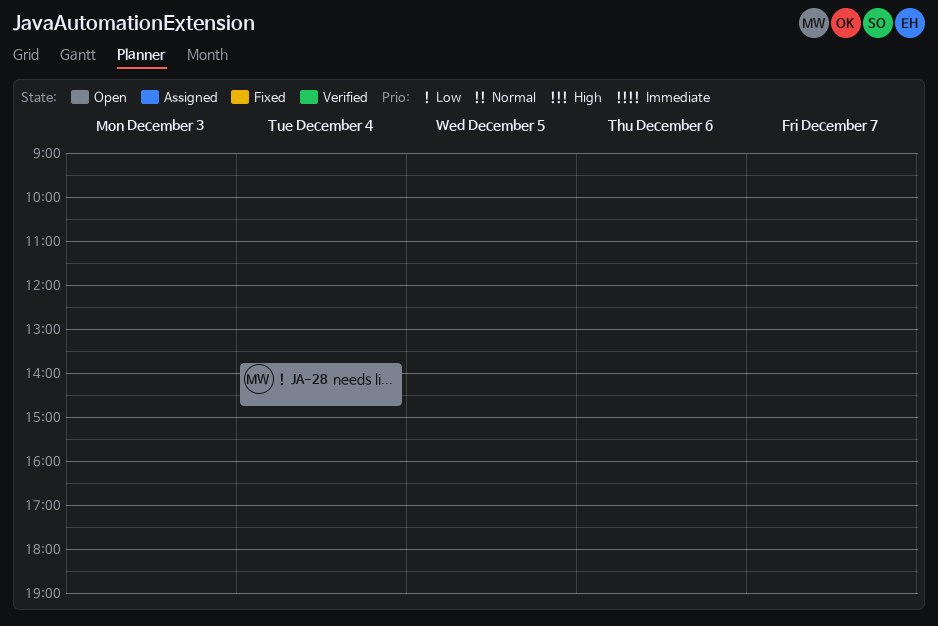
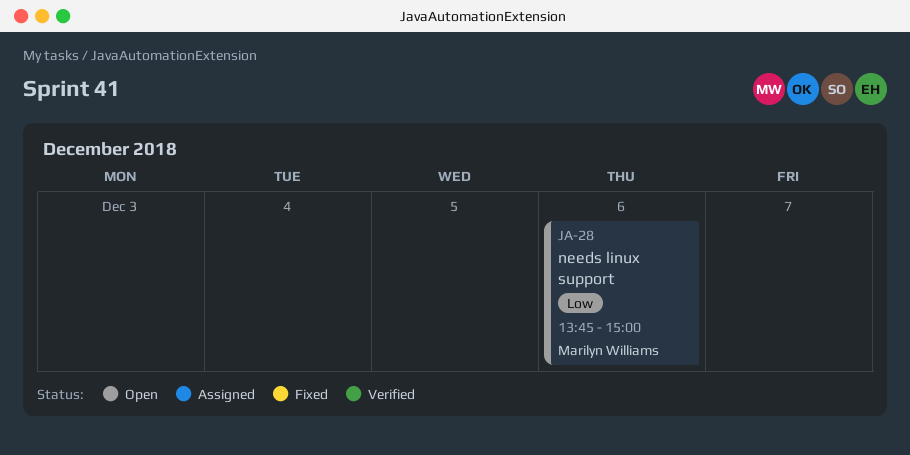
JA-28, day: Dec 4 -> Dec 6
JA-28, ends: 14:45 -> 15:00

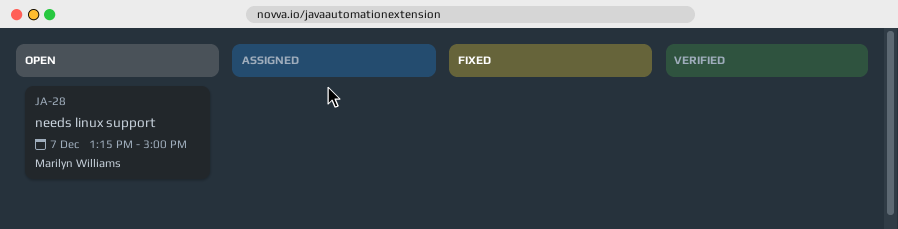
JA-28, day: Dec 6 -> Dec 7
JA-28, begins: 13:45 -> 13:15

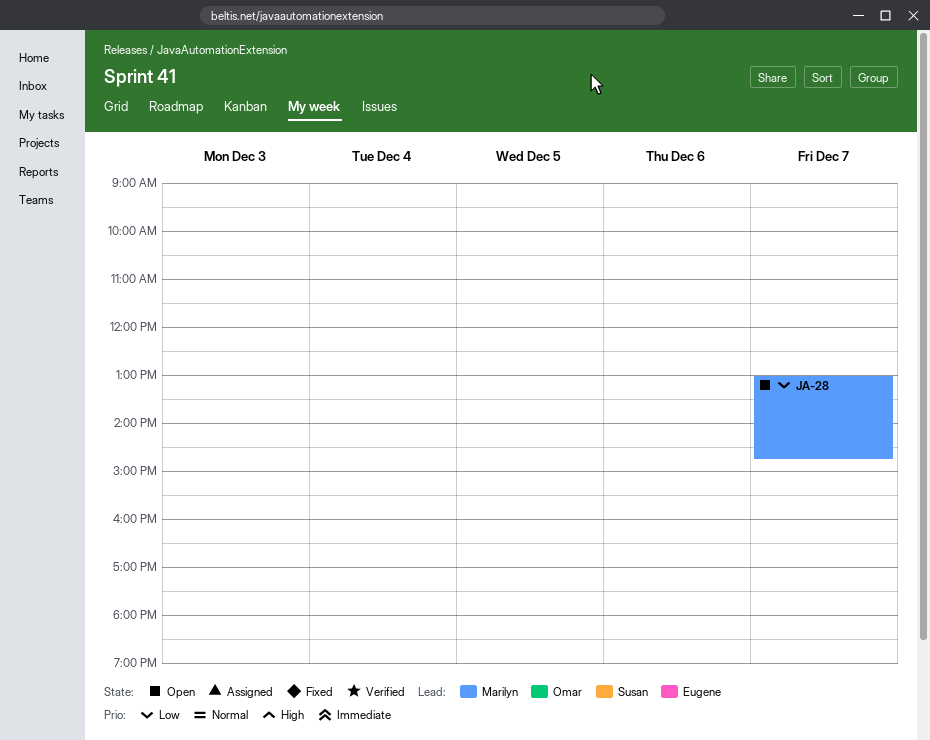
JA-28, begins: 13:15 -> 13:00
JA-28, ends: 15:00 -> 14:45

